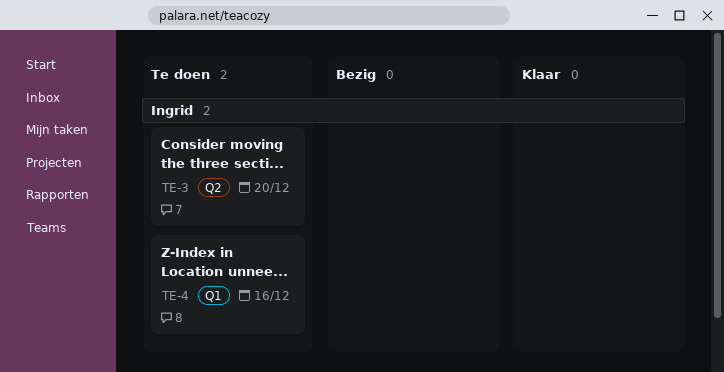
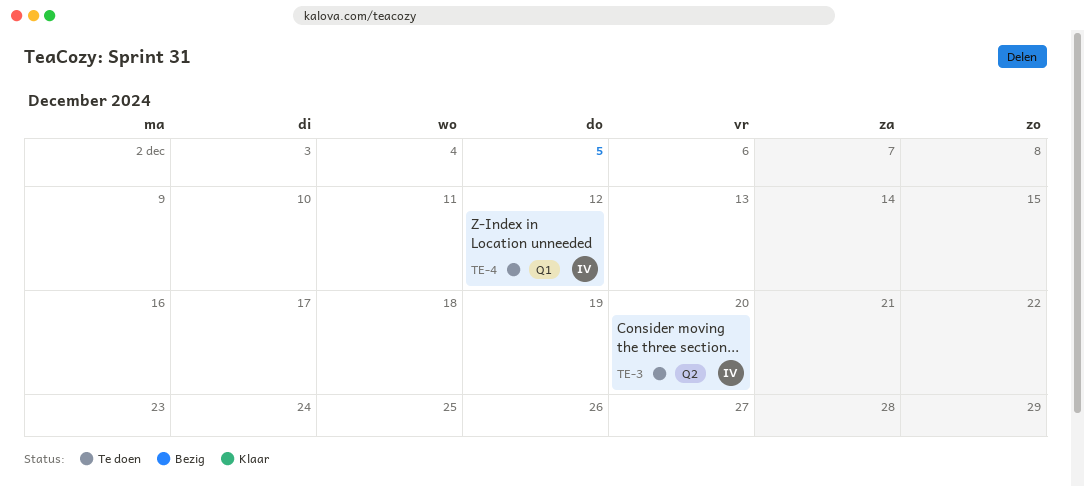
TE-4, due: Dec 16 -> Dec 12

